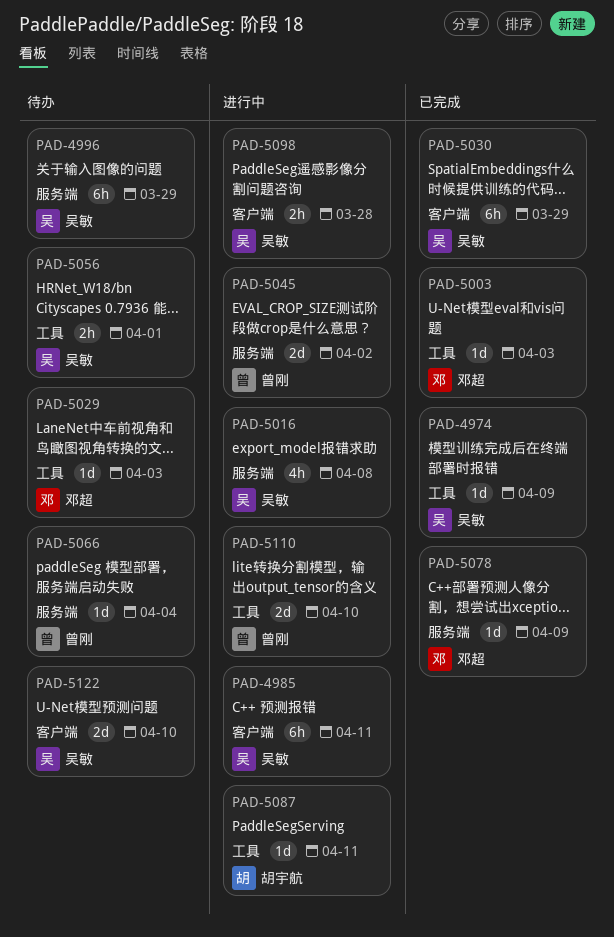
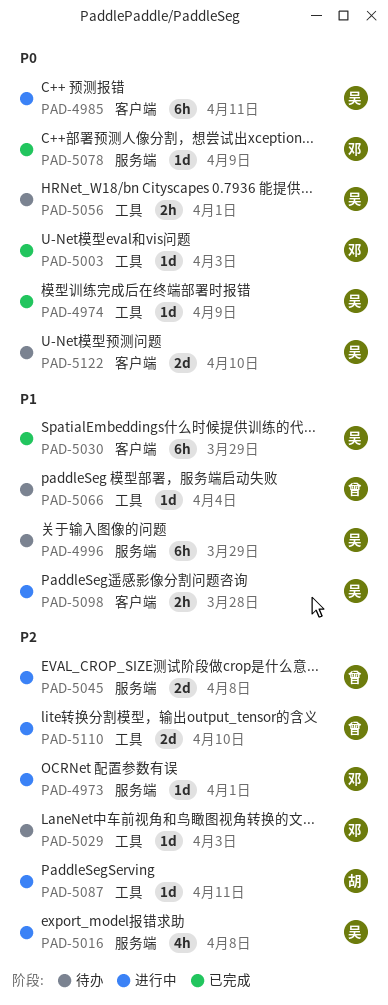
PAD-4973: none -> present
PAD-5045, due: Apr 2 -> Apr 8
PAD-5066, label: 服务端 -> 工具

